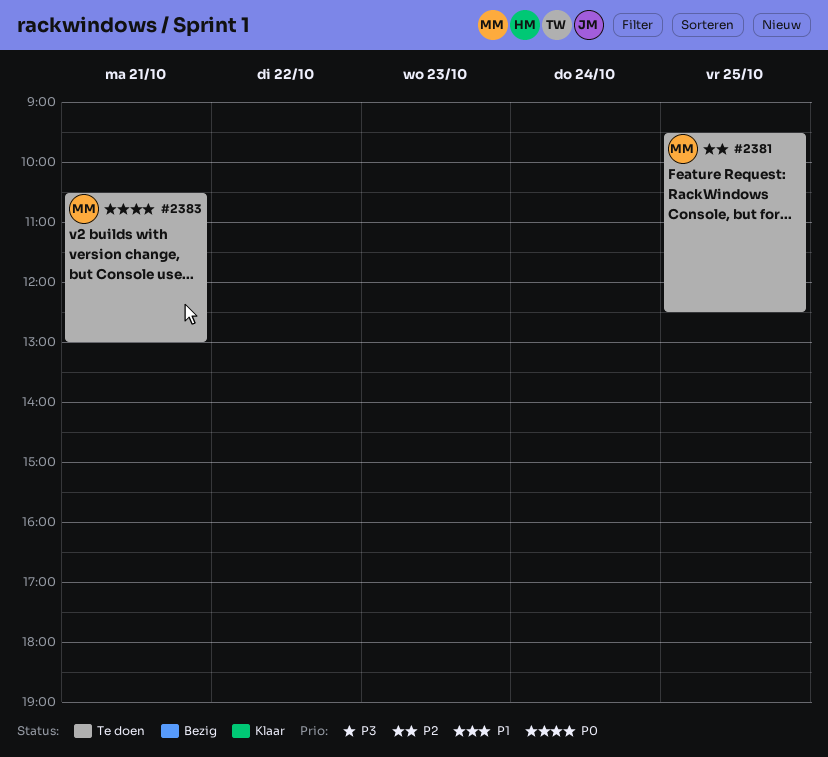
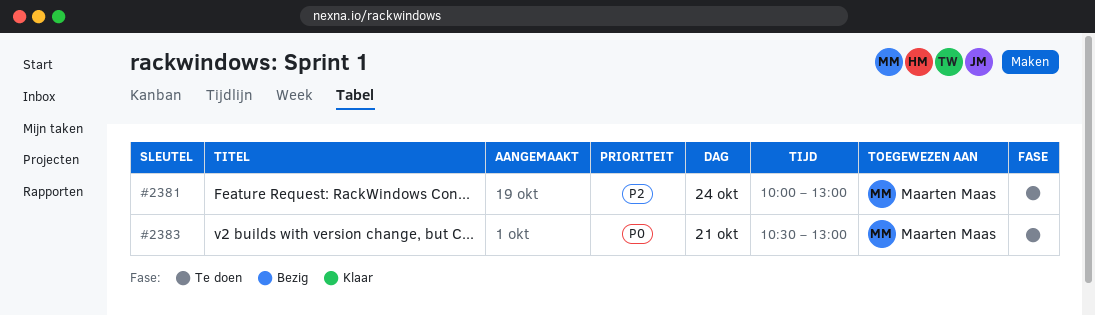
#2381, day: Oct 25 -> Oct 24
#2381, begins: 09:30 -> 10:00
#2381, ends: 12:30 -> 13:00

